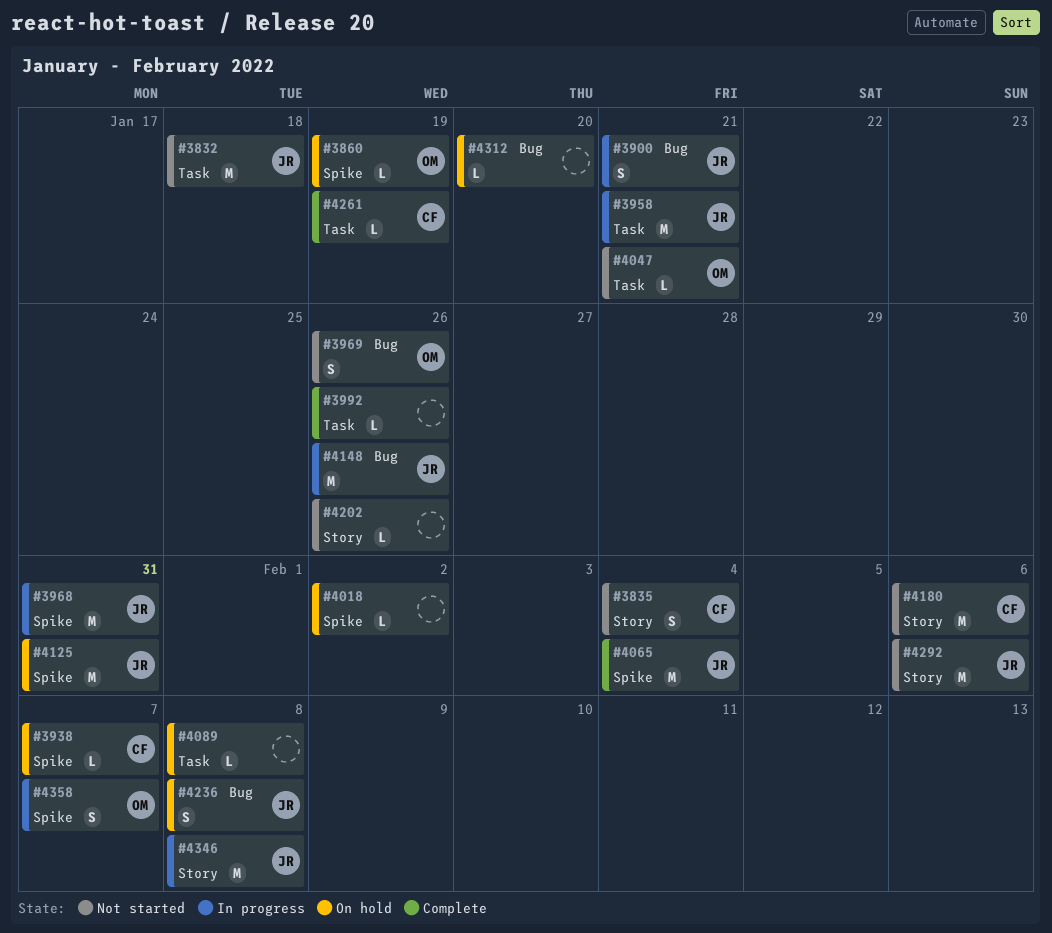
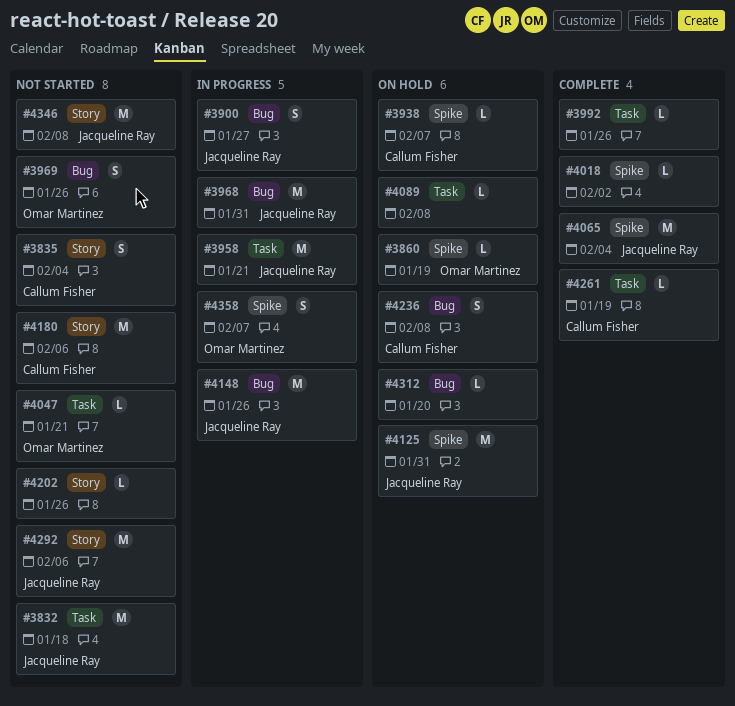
#3900, due: Jan 21 -> Jan 27
#3968, label: Spike -> Bug
#4018, status: On hold -> Complete
#4236, owner: Jacqueline Ray -> Callum Fisher
#4346, status: In progress -> Not started

